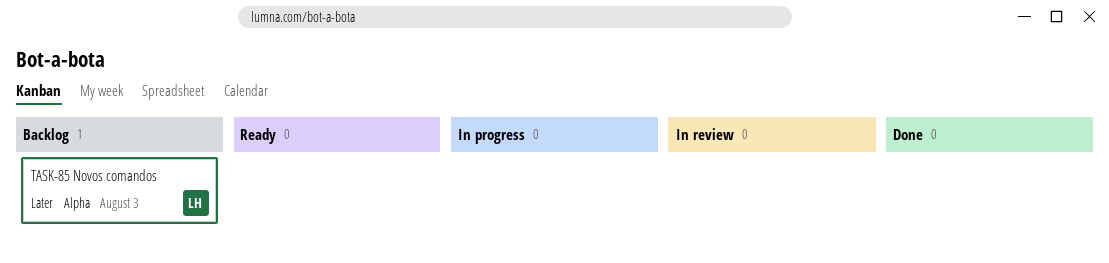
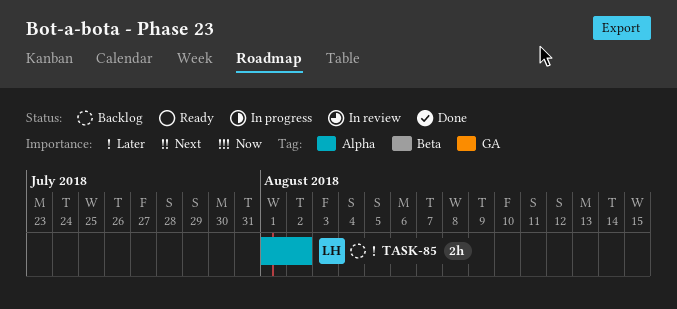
TASK-85, due: Aug 3 -> Aug 2

